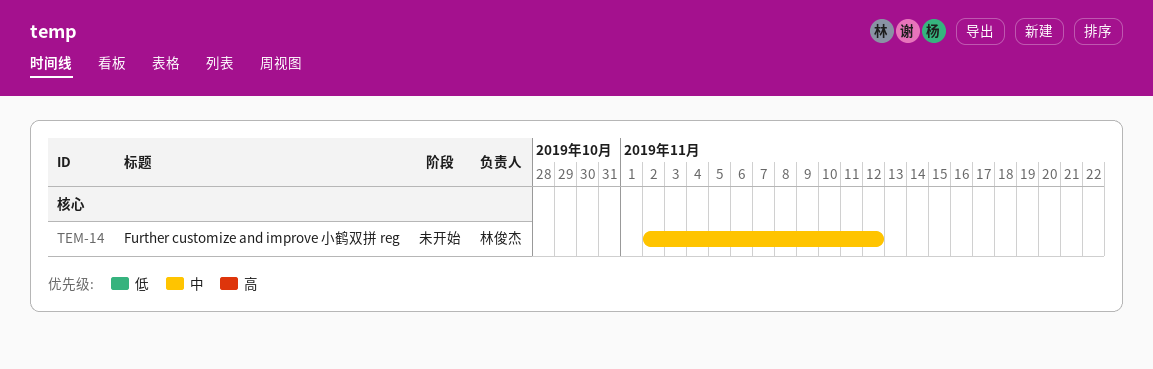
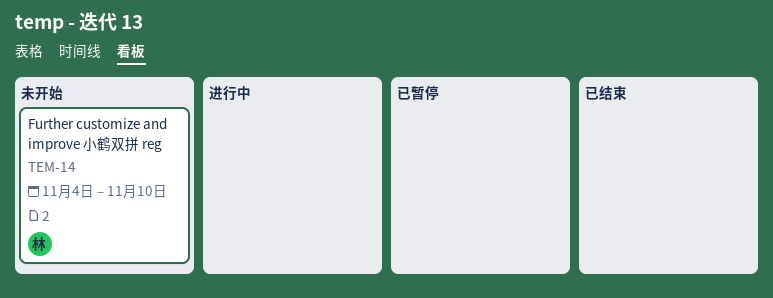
TEM-14, start: Nov 2 -> Nov 4
TEM-14, due: Nov 12 -> Nov 10

